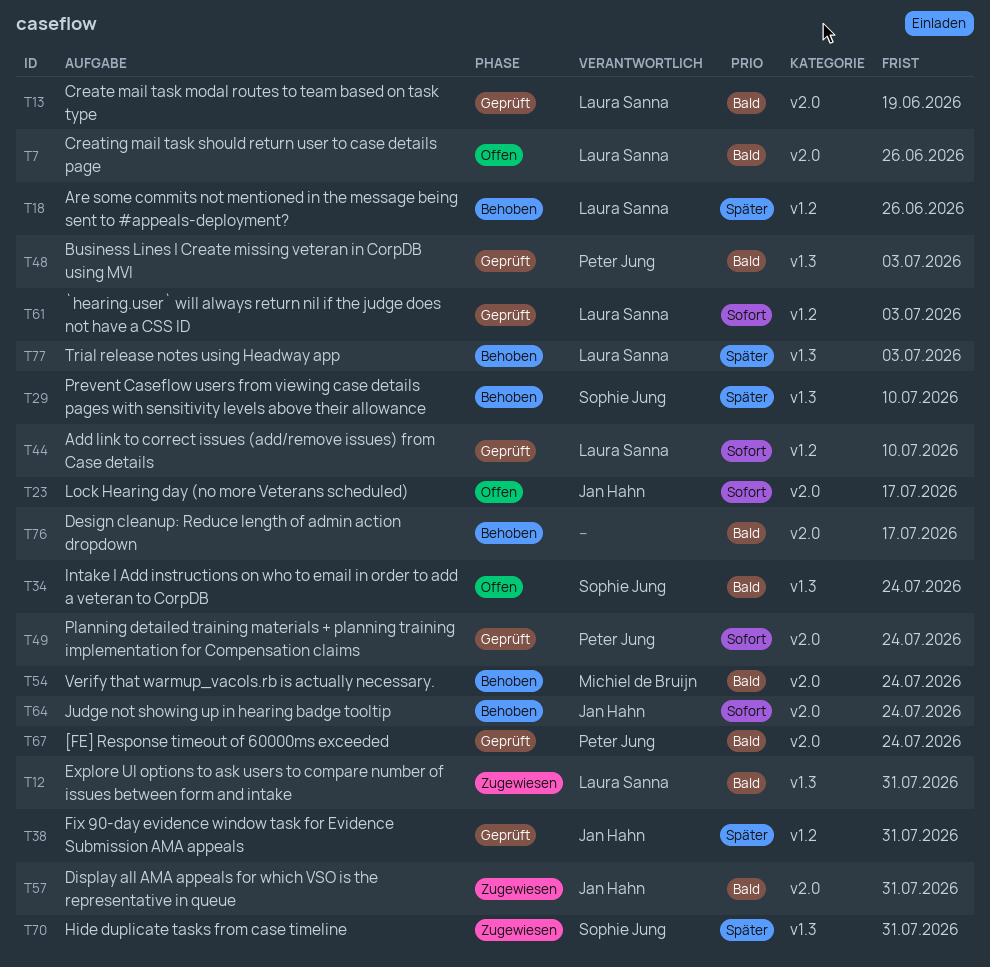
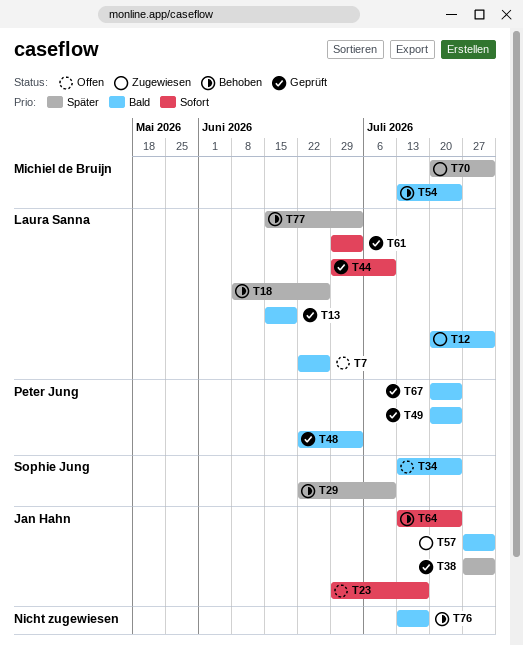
T49, priority: Sofort -> Bald
T70, owner: Sophie Jung -> Michiel de Bruijn

